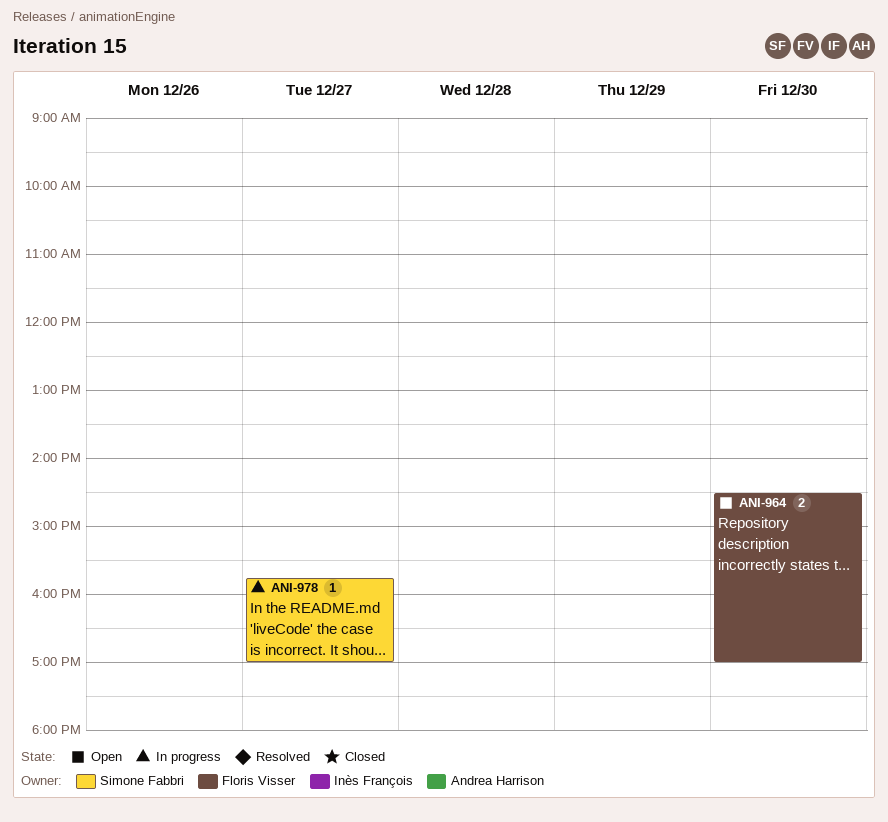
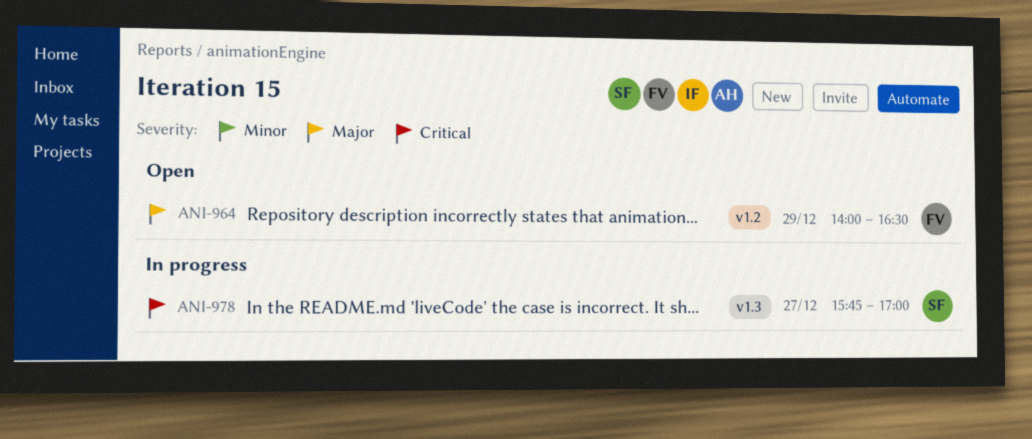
ANI-964, day: Dec 30 -> Dec 29
ANI-964, begins: 14:30 -> 14:00
ANI-964, ends: 17:00 -> 16:30

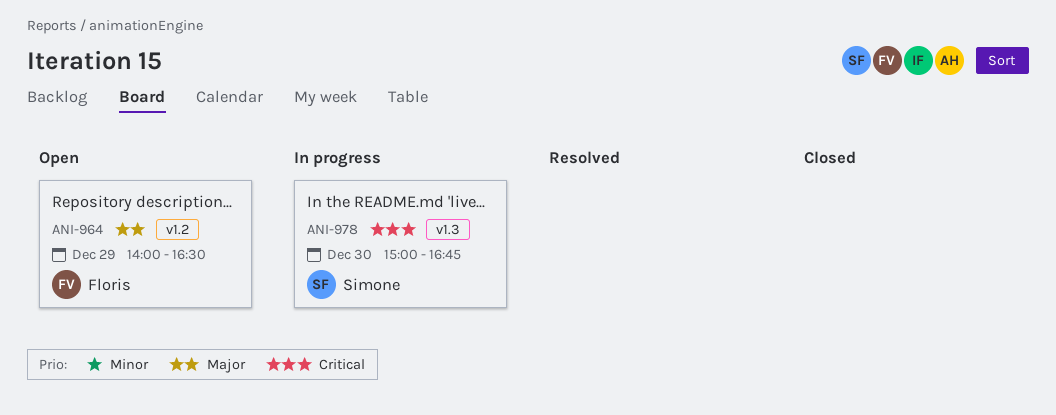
ANI-978, day: Dec 27 -> Dec 30
ANI-978, begins: 15:45 -> 15:00
ANI-978, ends: 17:00 -> 16:45

